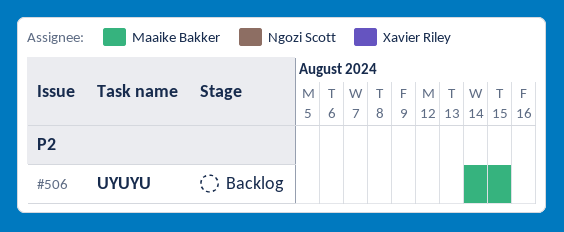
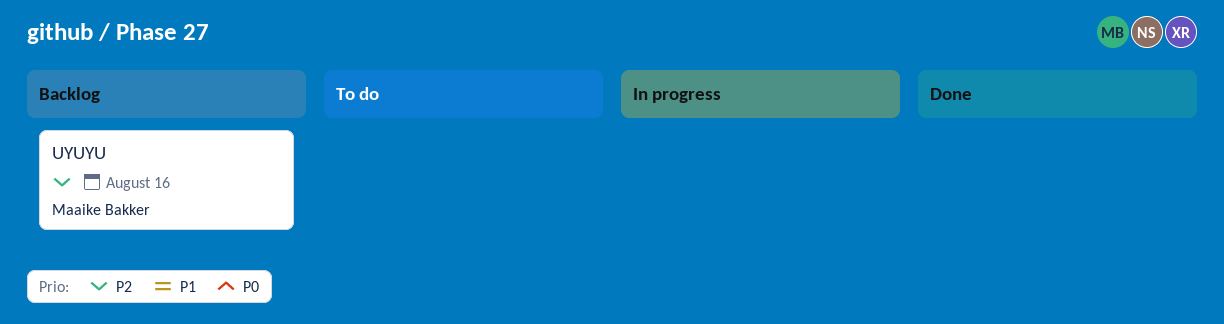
UYUYU, due: Aug 15 -> Aug 16

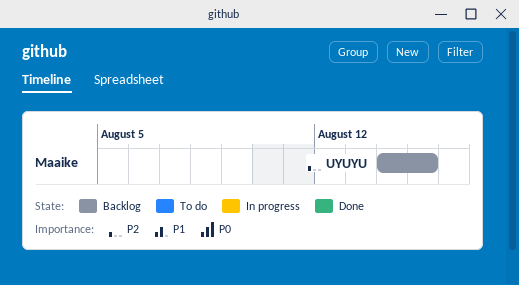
UYUYU, due: Aug 16 -> Aug 15

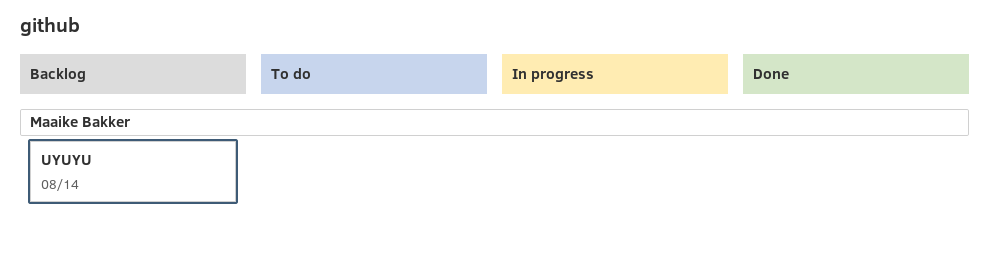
UYUYU, due: Aug 15 -> Aug 14

